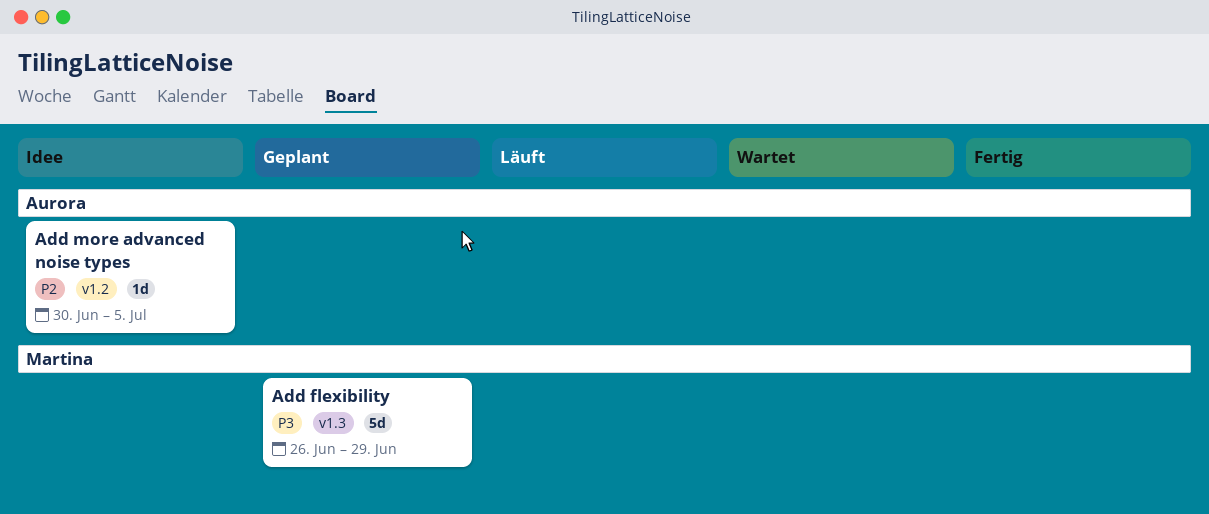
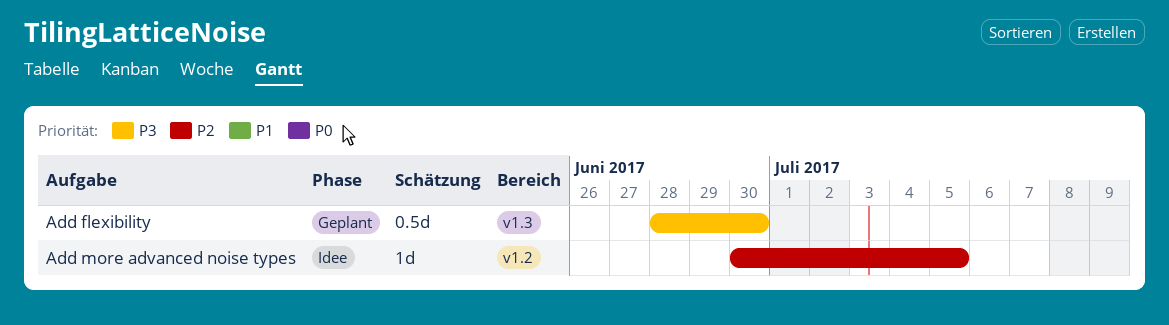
Add flexibility, estimate: 5d -> 0.5d
Add flexibility, start: Jun 26 -> Jun 28
Add flexibility, due: Jun 29 -> Jun 30

